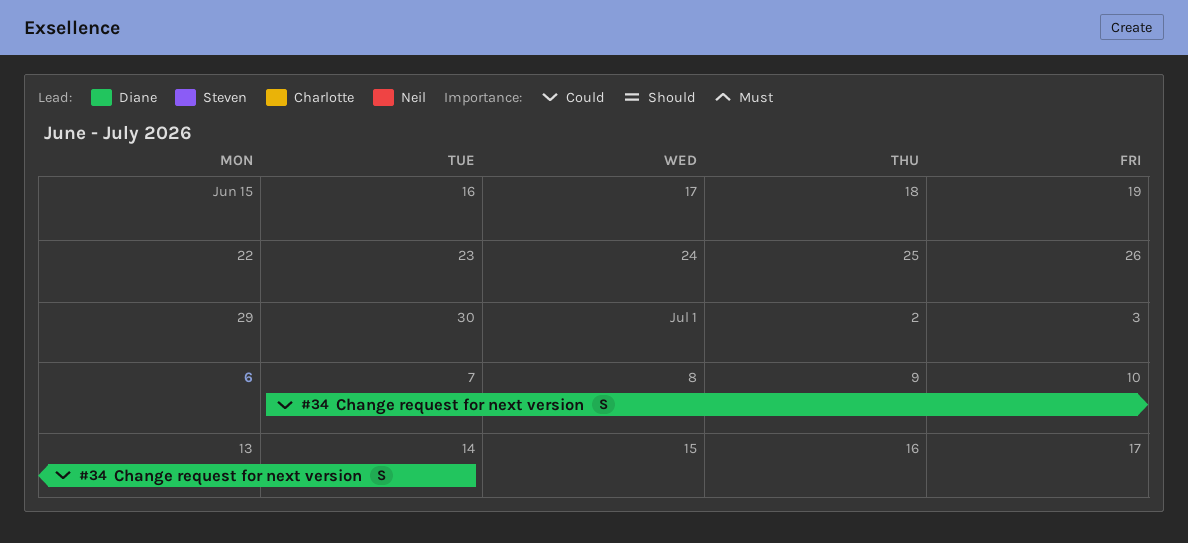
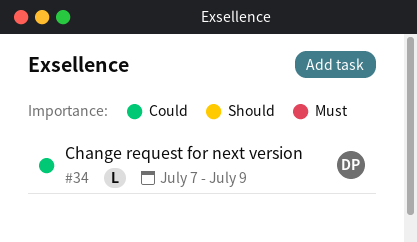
#34, estimate: S -> L
#34, due: Jul 14 -> Jul 9

